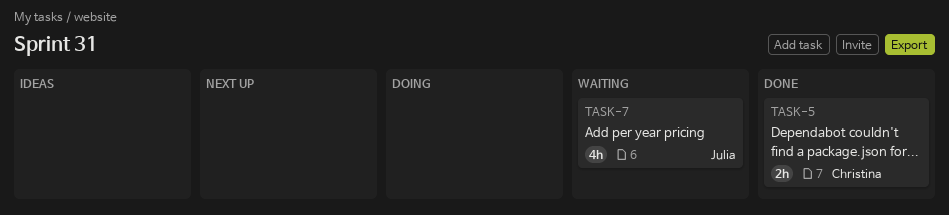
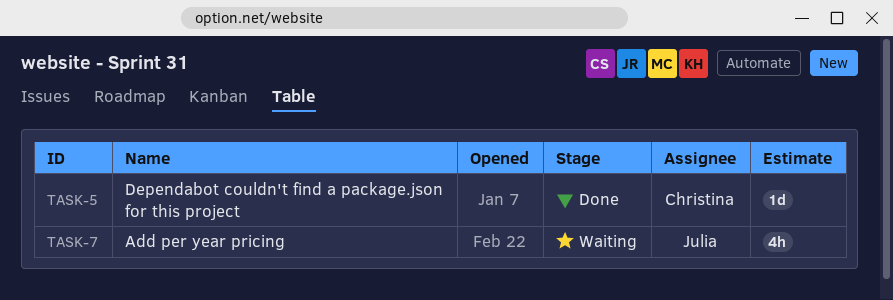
TASK-5, estimate: 2h -> 1d

